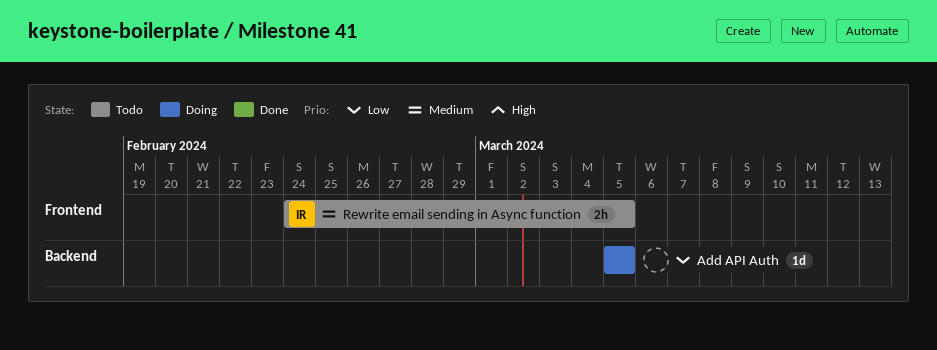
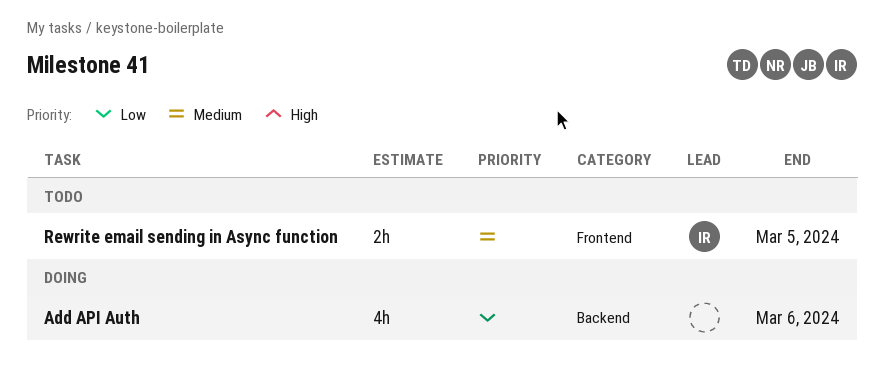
Add API Auth, estimate: 1d -> 4h
Add API Auth, due: Mar 5 -> Mar 6

